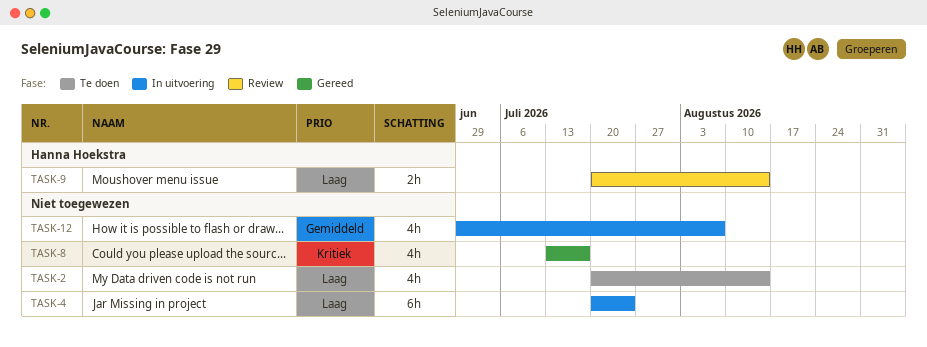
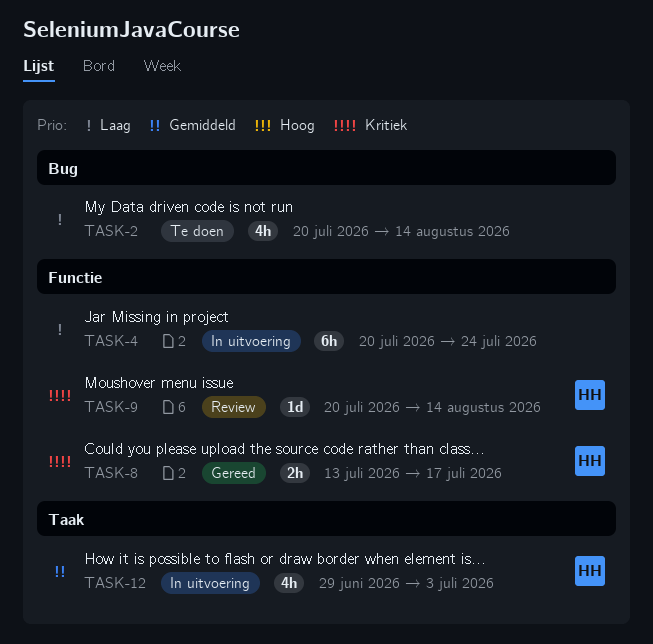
TASK-8, owner: none -> Hanna Hoekstra
TASK-8, estimate: 4h -> 2h
TASK-9, priority: Laag -> Kritiek
TASK-9, estimate: 2h -> 1d
TASK-12, owner: none -> Hanna Hoekstra
TASK-12, due: Aug 7 -> Jul 3

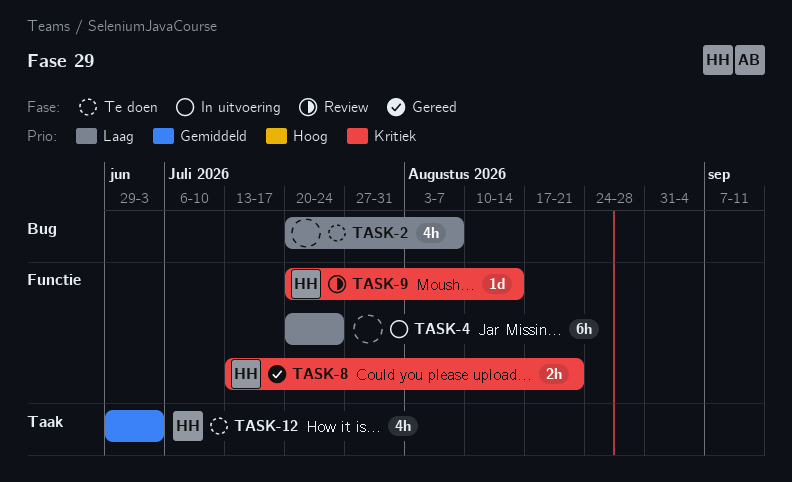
TASK-2, due: Aug 14 -> Aug 7
TASK-8, due: Jul 17 -> Aug 21
TASK-12, status: In uitvoering -> Te doen

